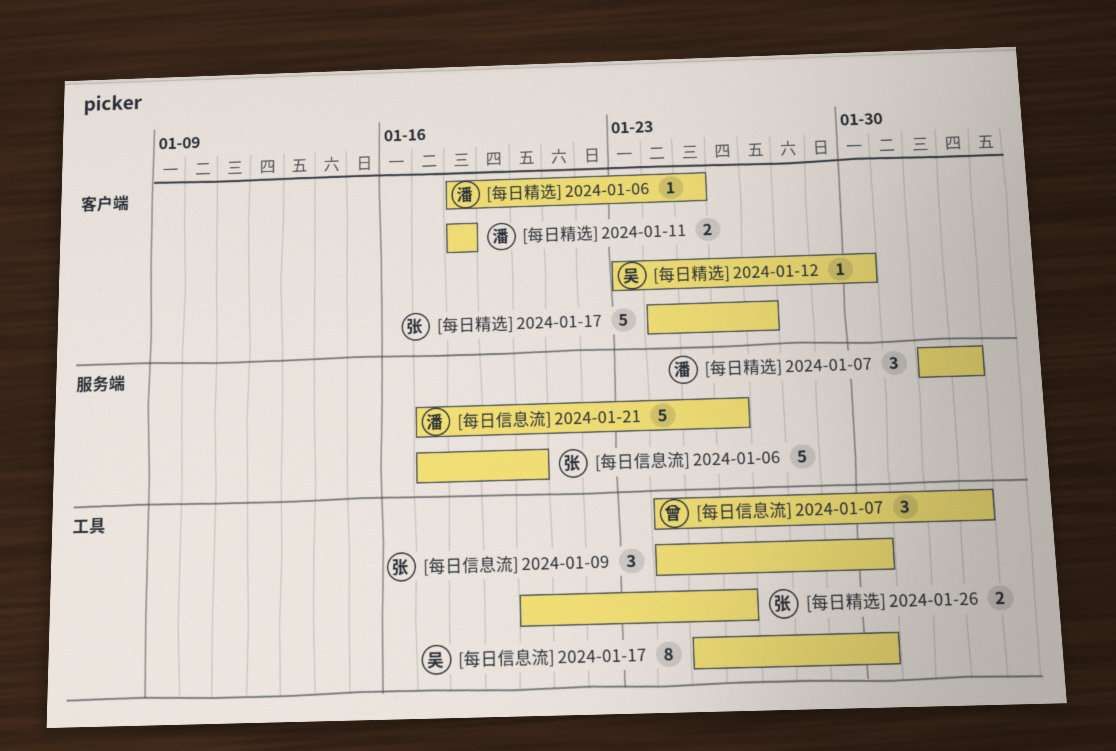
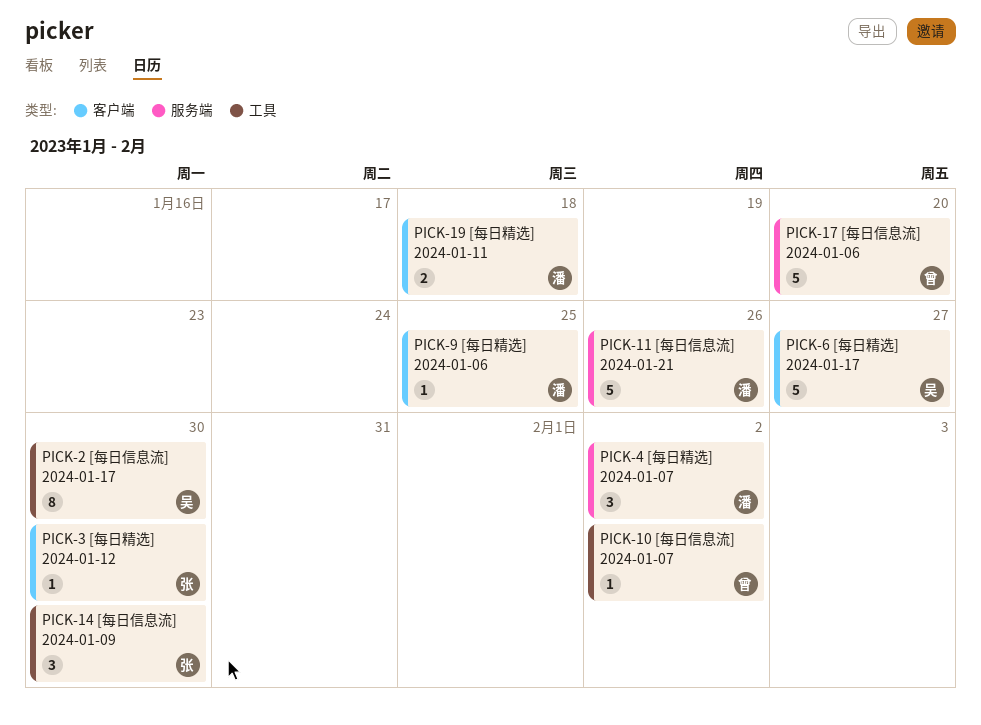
[每日信息流] 2024-01-06, owner: 张 -> 曾
[每日信息流] 2024-01-07, estimate: 3 -> 1
[每日精选] 2024-01-12, owner: 吴 -> 张
[每日精选] 2024-01-17, owner: 张 -> 吴
[每日精选] 2024-01-26: present -> none

